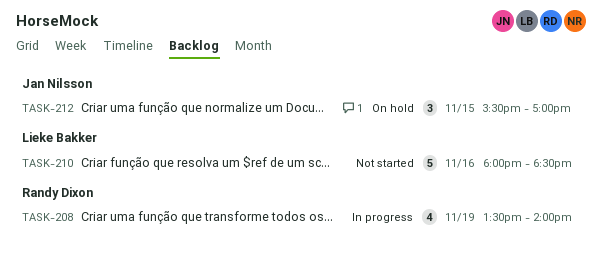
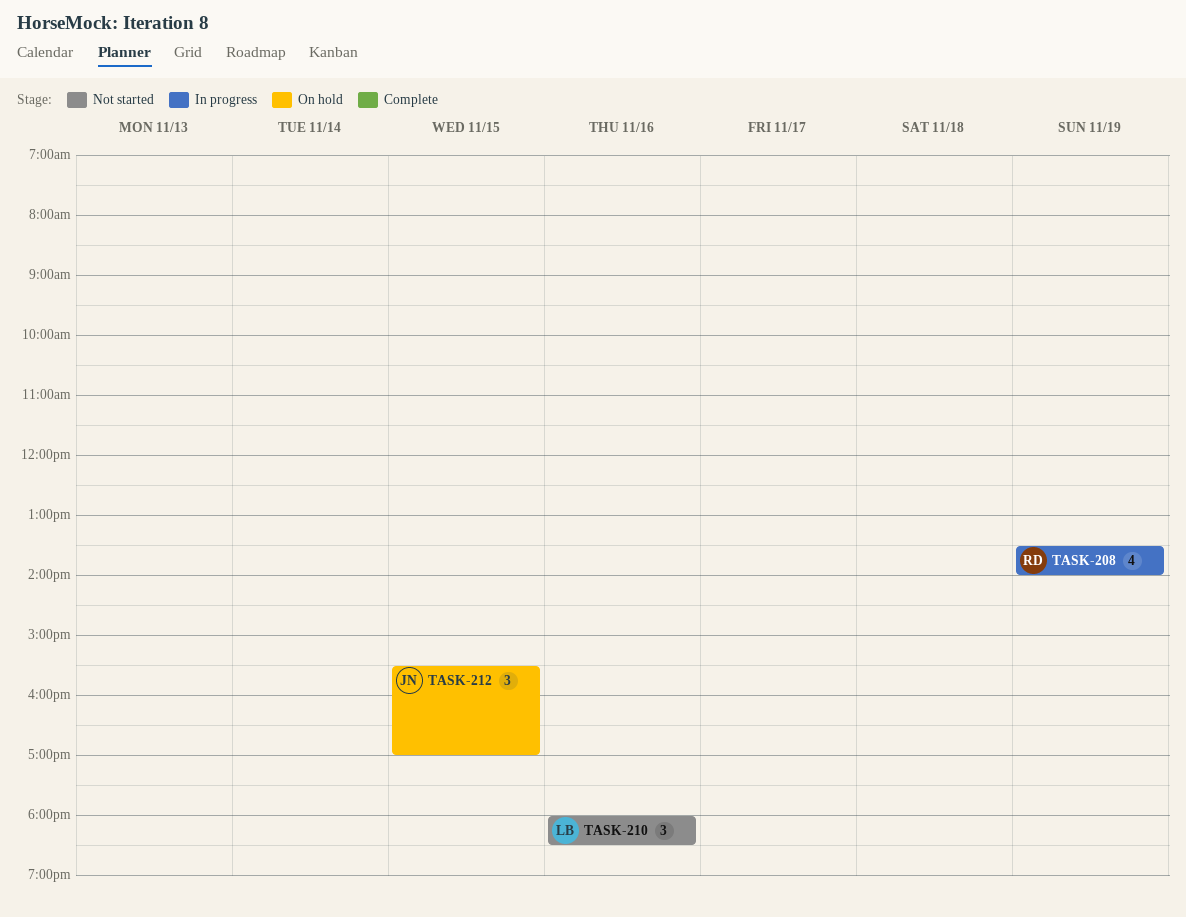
TASK-210, estimate: 5 -> 3

